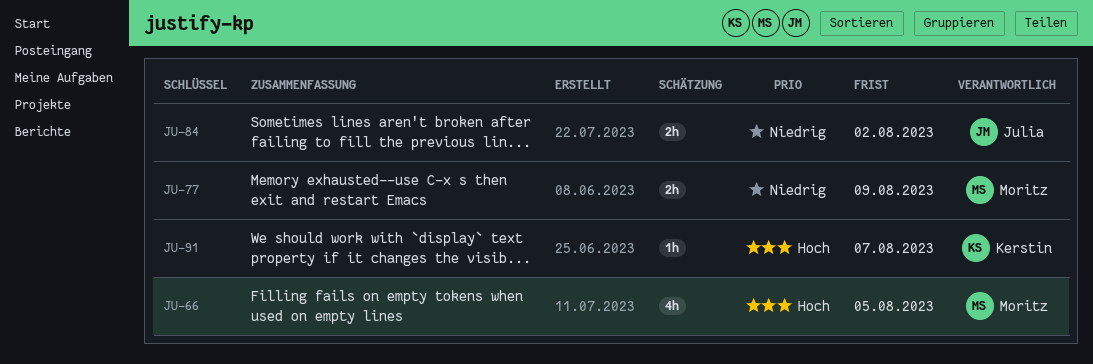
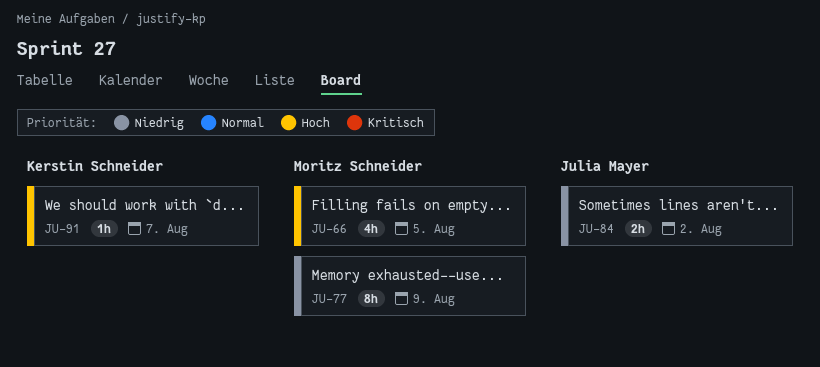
JU-77, estimate: 2h -> 8h

